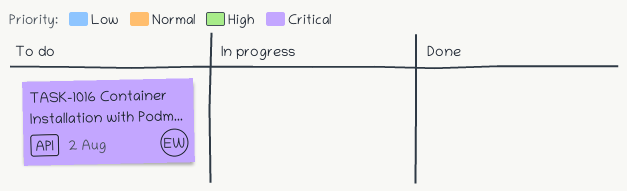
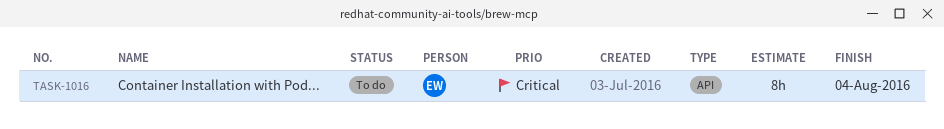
TASK-1016, due: Aug 2 -> Aug 4

